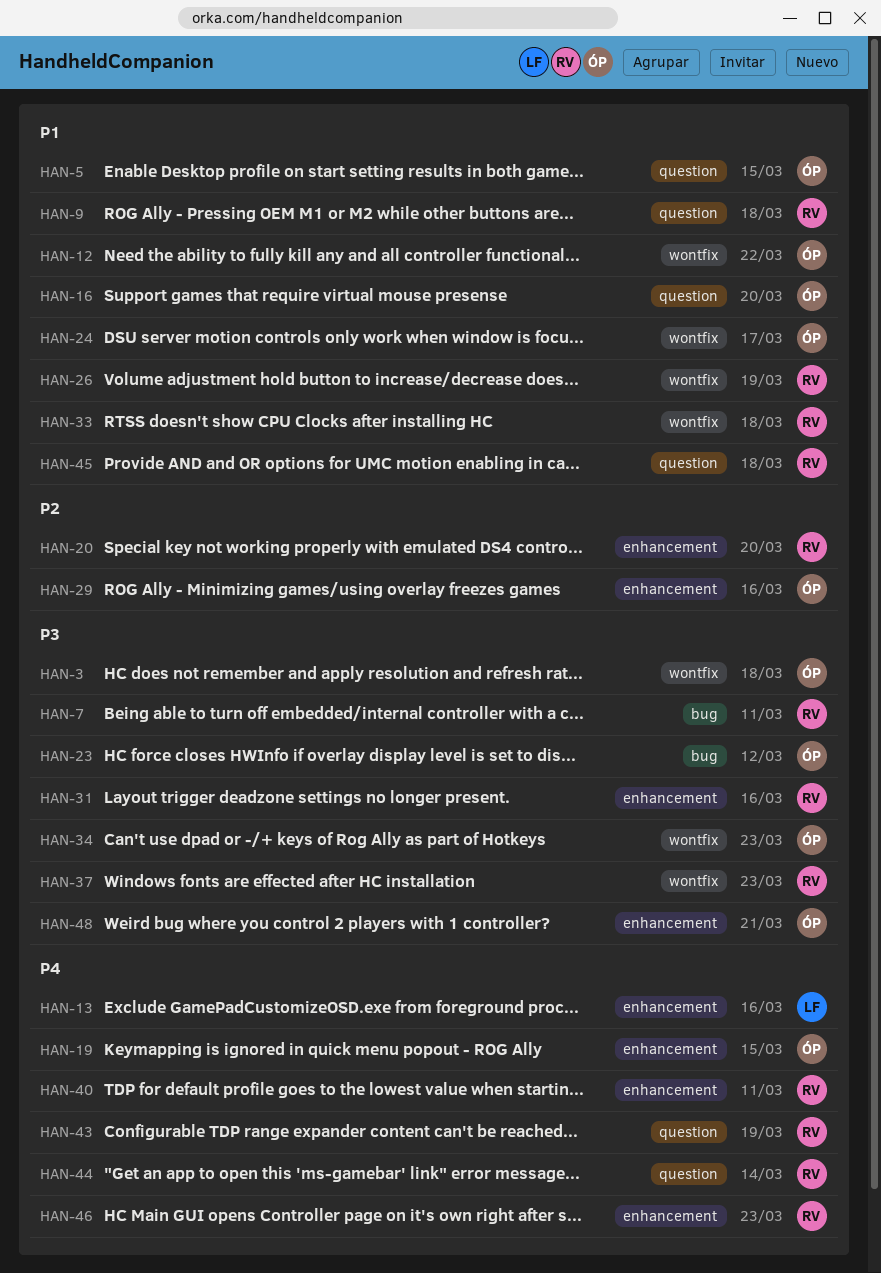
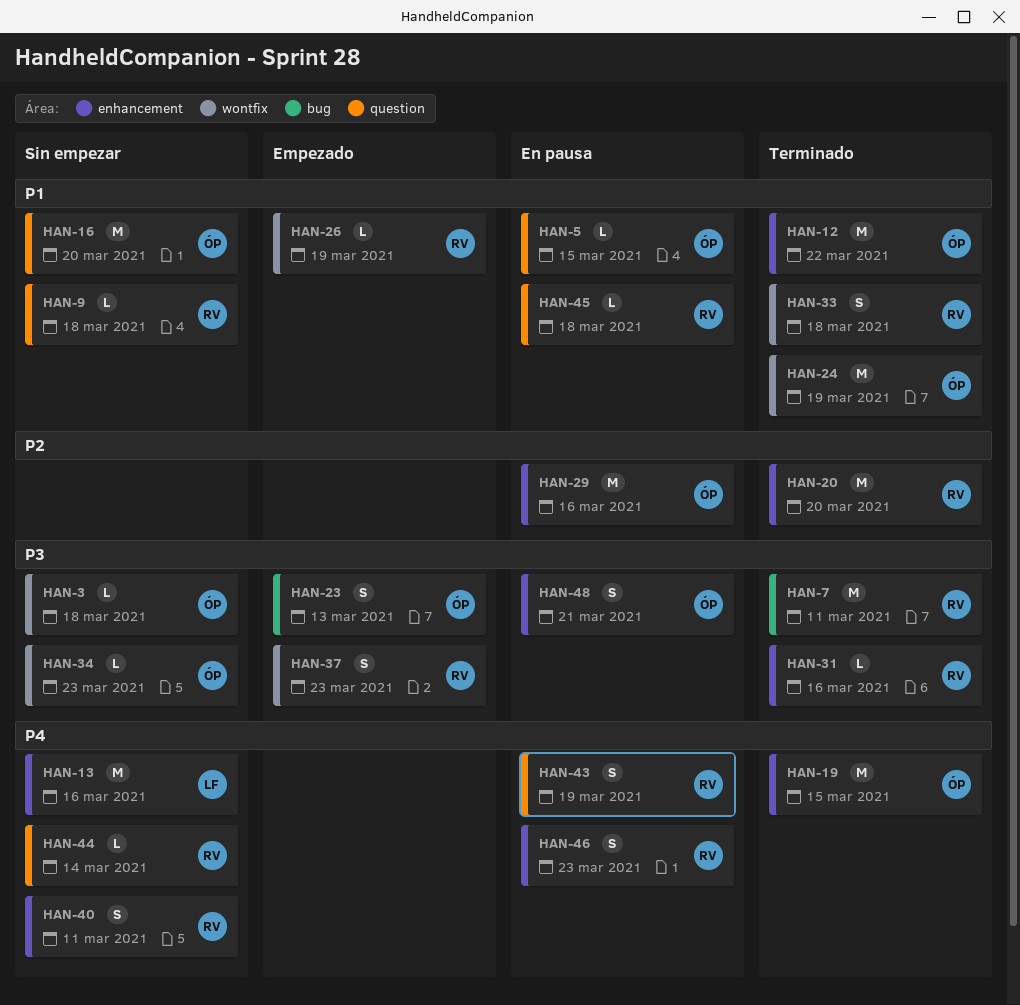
HAN-12, label: wontfix -> enhancement
HAN-23, due: Mar 12 -> Mar 13
HAN-24, due: Mar 17 -> Mar 19

